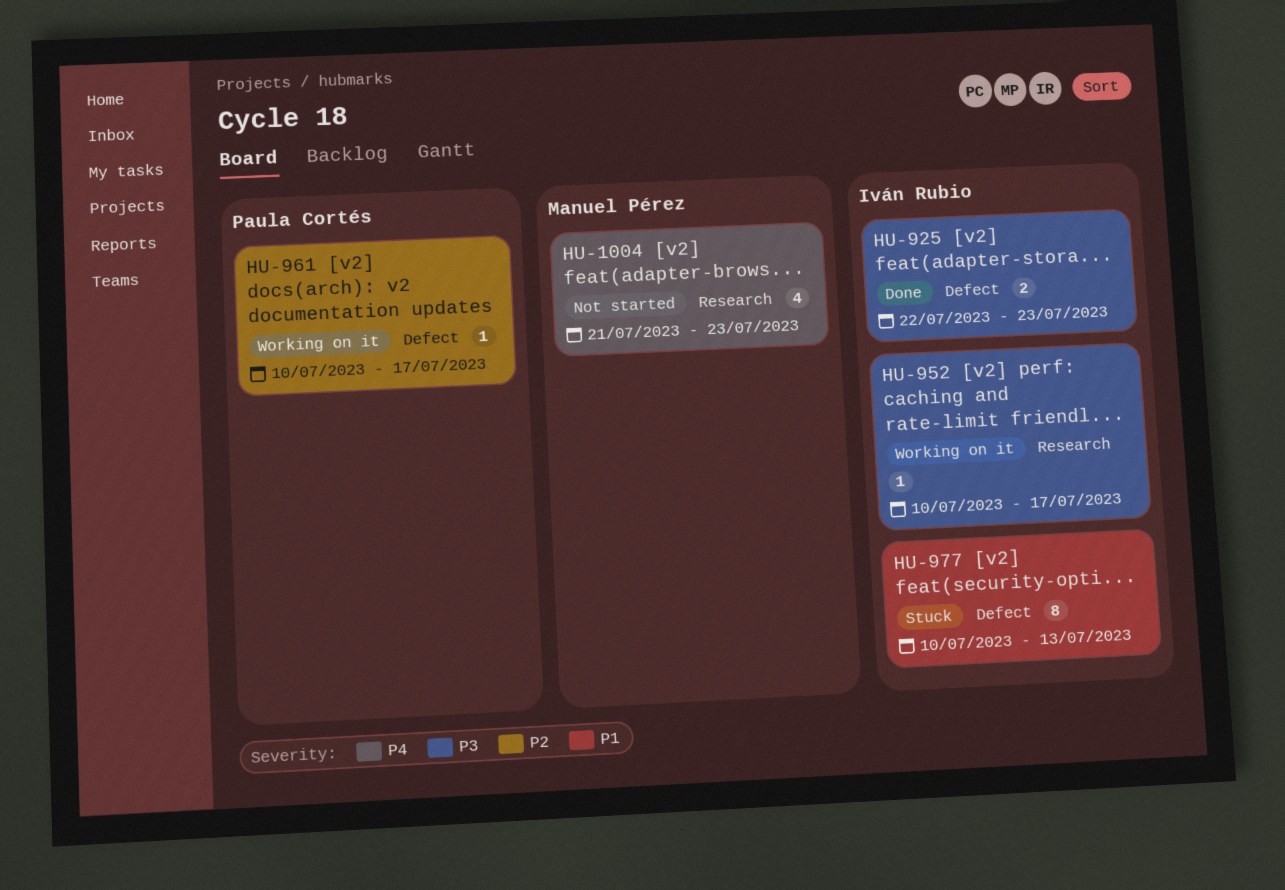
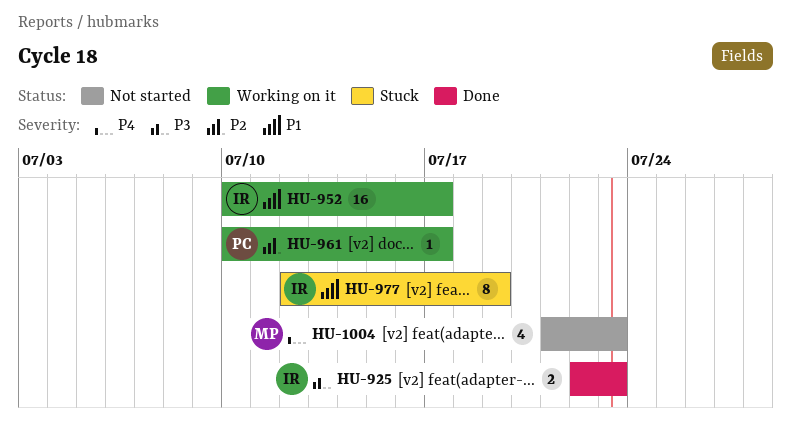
HU-952, priority: P3 -> P1
HU-952, estimate: 1 -> 16
HU-977, start: Jul 10 -> Jul 12
HU-977, due: Jul 13 -> Jul 19

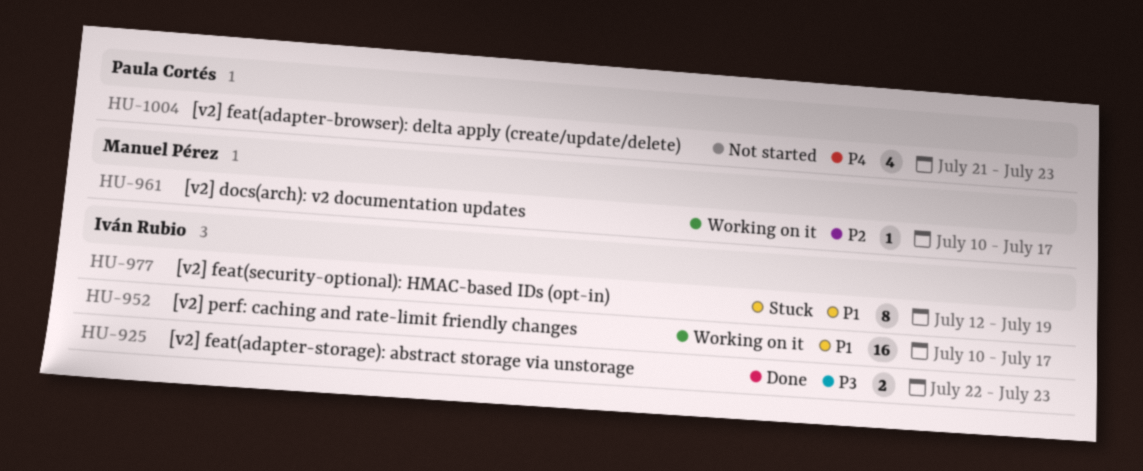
HU-961, owner: Paula Cortés -> Manuel Pérez
HU-1004, owner: Manuel Pérez -> Paula Cortés

